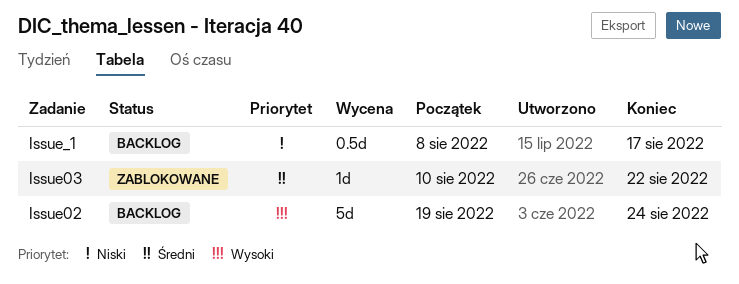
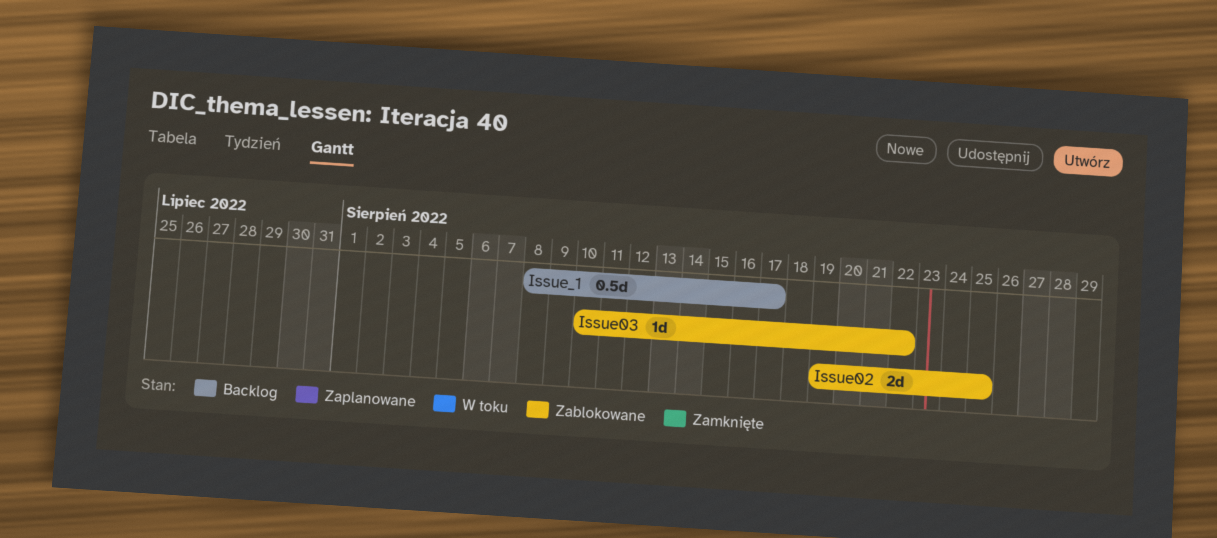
Issue02, status: Backlog -> Zablokowane
Issue02, estimate: 5d -> 2d
Issue02, due: Aug 24 -> Aug 25

